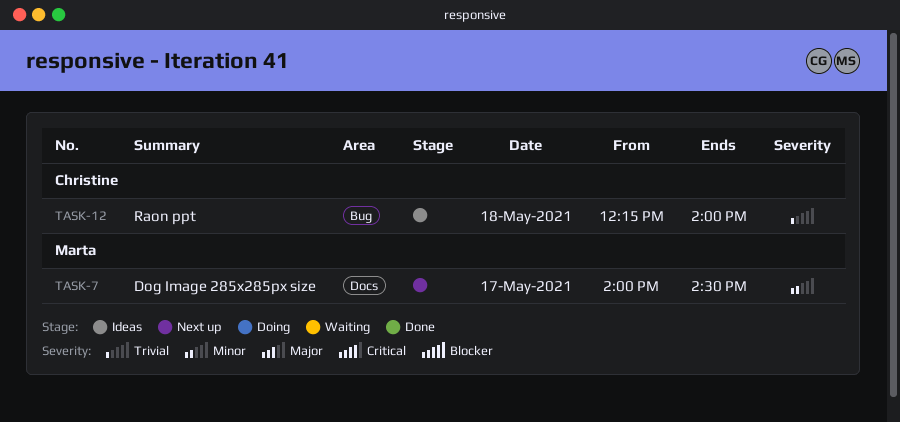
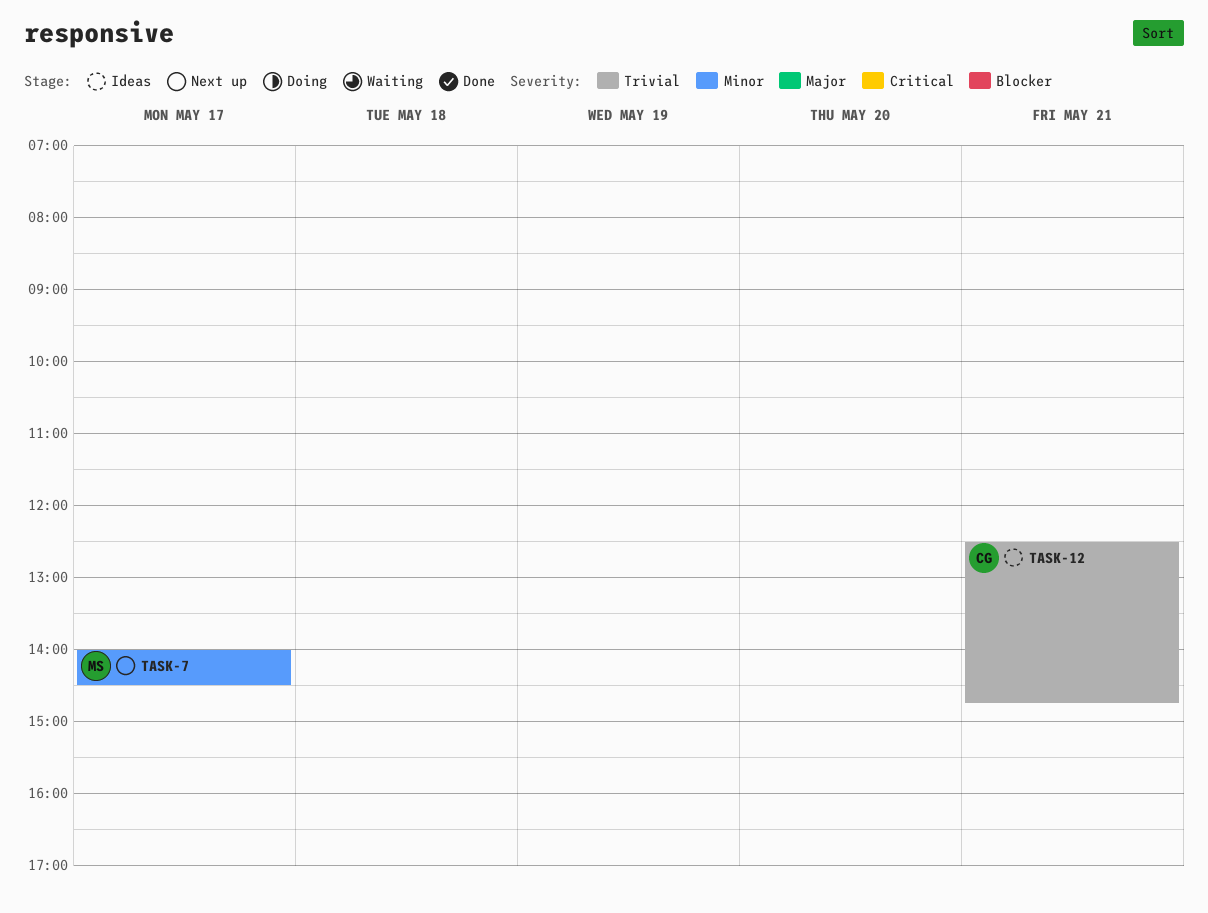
TASK-12, day: May 18 -> May 21
TASK-12, begins: 12:15 -> 12:30
TASK-12, ends: 14:00 -> 14:45

